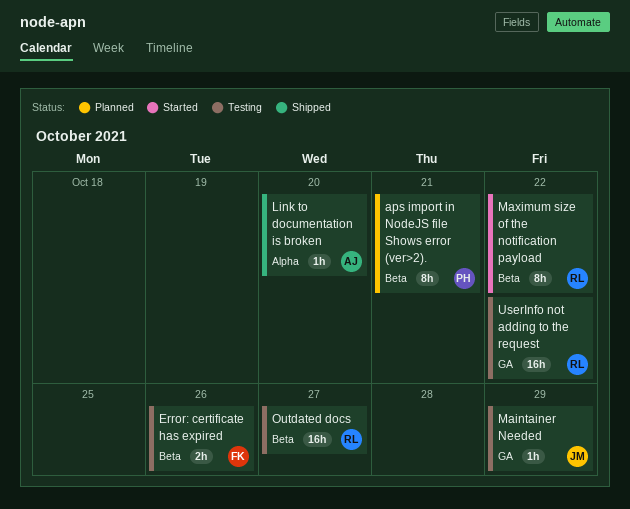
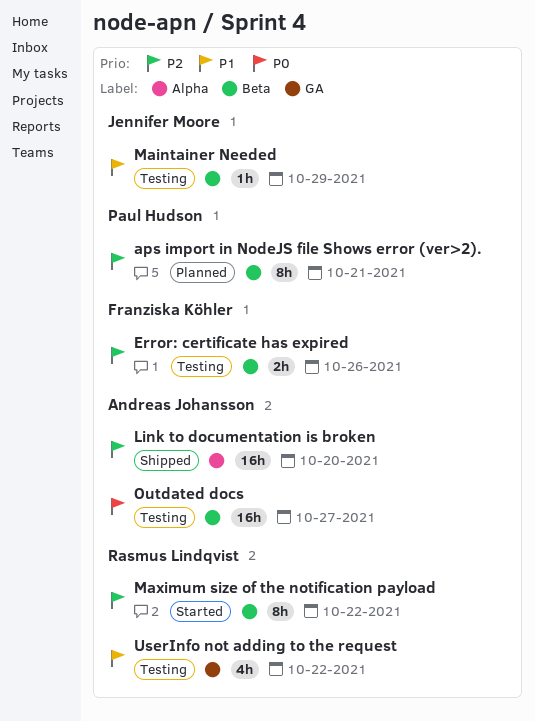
Link to documentation is broken, estimate: 1h -> 16h
Maintainer Needed, label: GA -> Beta
Outdated docs, owner: Rasmus Lindqvist -> Andreas Johansson
UserInfo not adding to the request, estimate: 16h -> 4h

